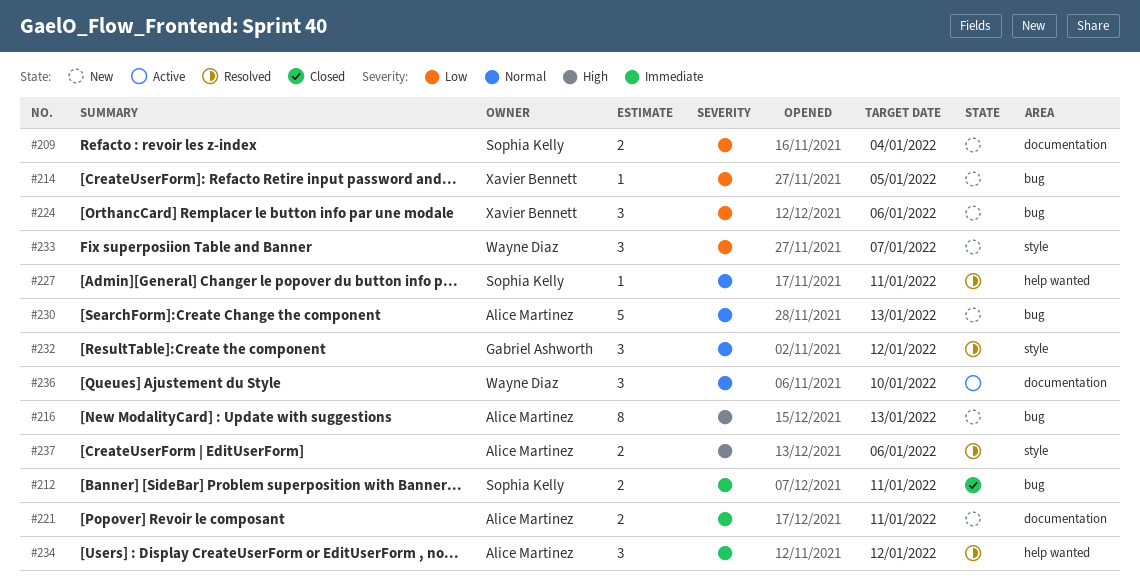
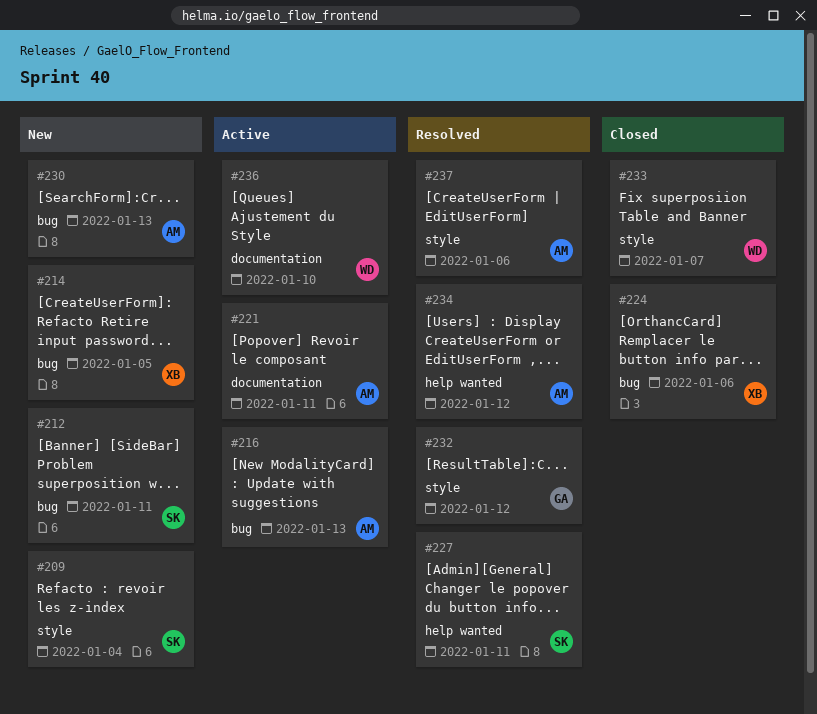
#209, label: documentation -> style
#212, status: Closed -> New
#216, status: New -> Active
#221, status: New -> Active
#224, status: New -> Closed
#233, status: New -> Closed

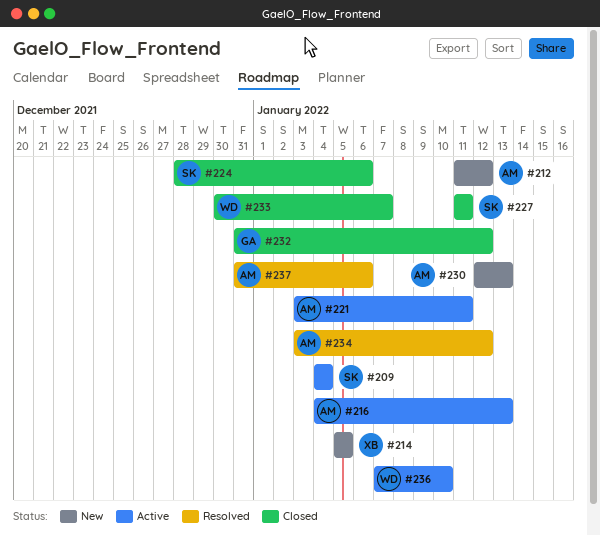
#209, status: New -> Active
#212, owner: SK -> AM
#212, due: Jan 11 -> Jan 12
#224, owner: XB -> SK
#227, status: Resolved -> Closed
#232, status: Resolved -> Closed

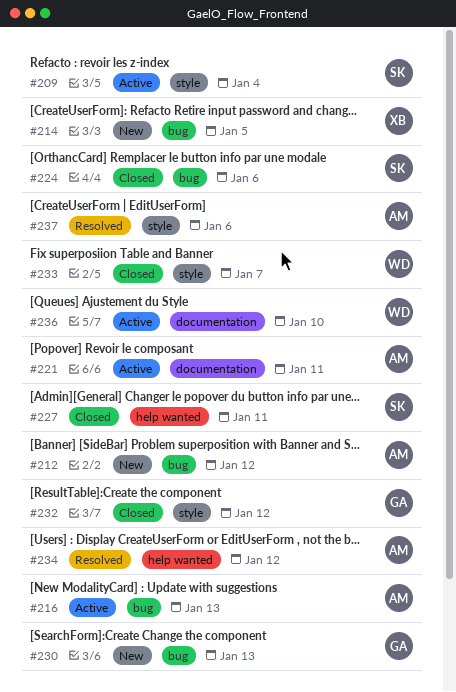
#230, owner: AM -> GA

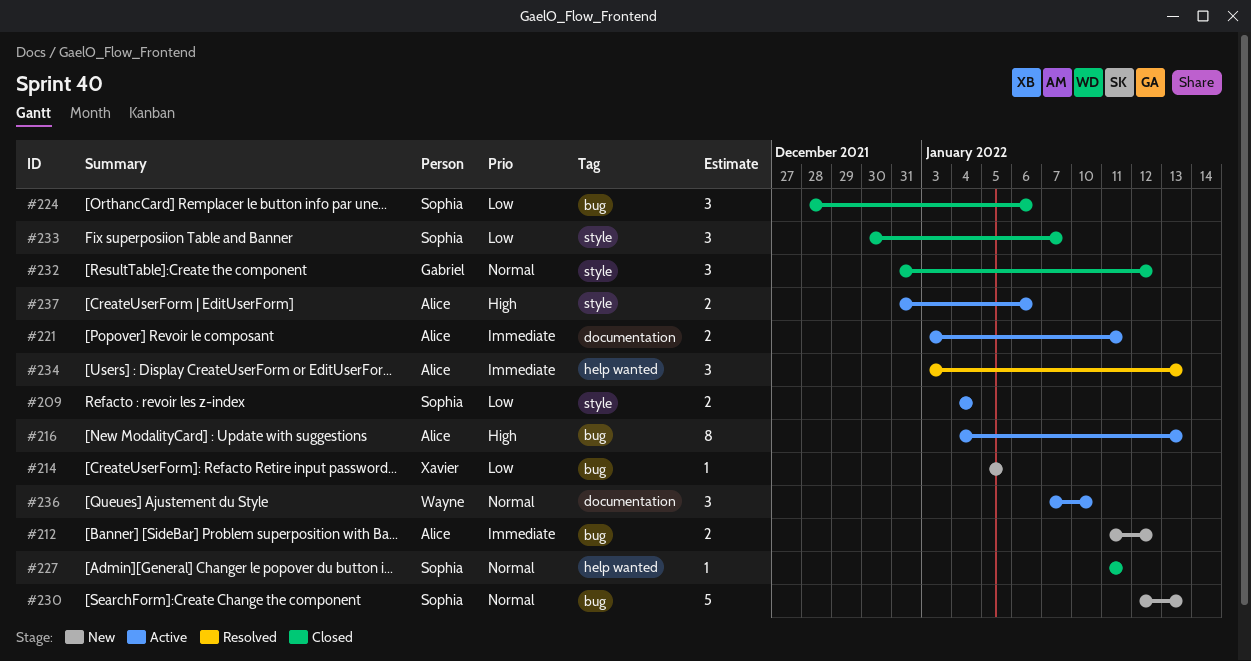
#230, owner: Gabriel -> Sophia
#233, owner: Wayne -> Sophia
#234, due: Jan 12 -> Jan 13
#237, status: Resolved -> Active

